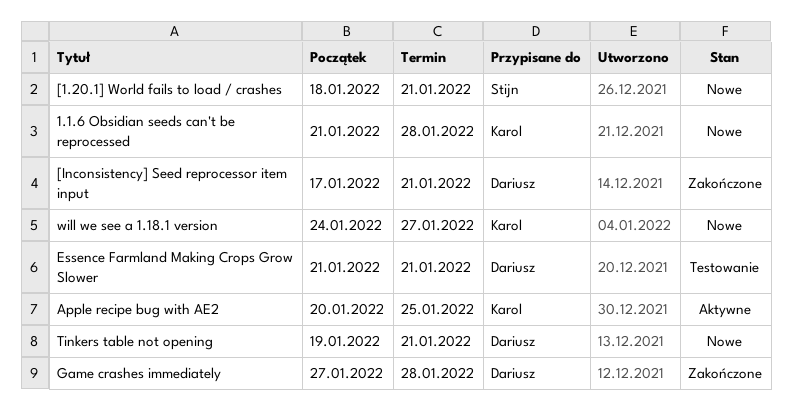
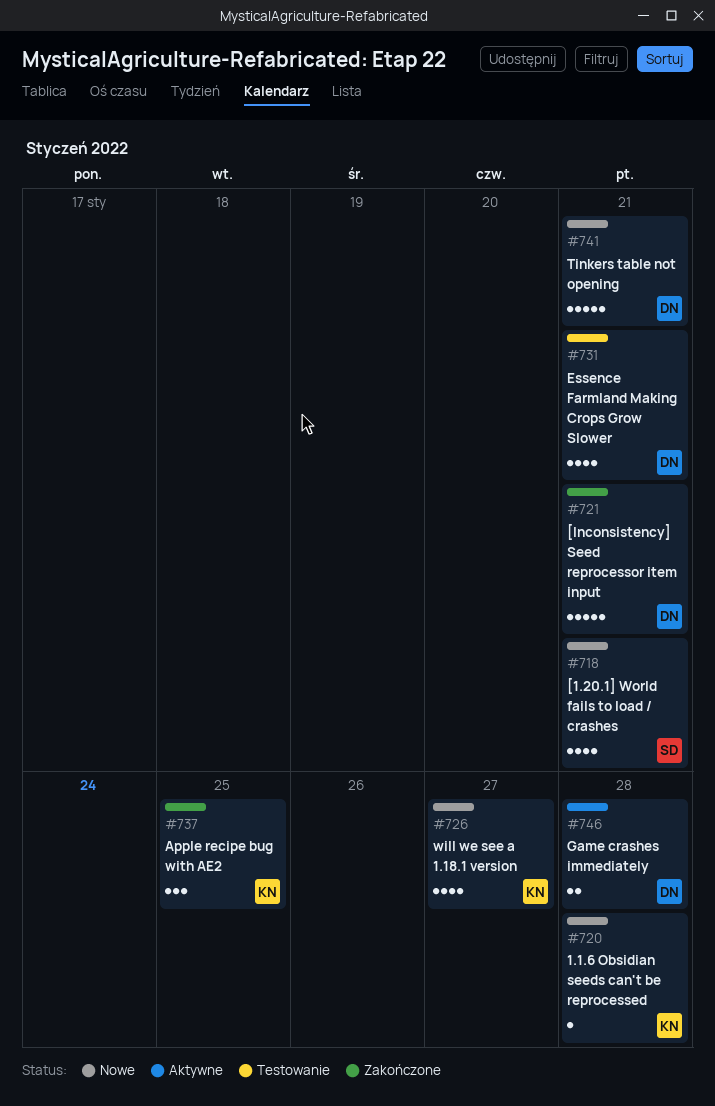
Apple recipe bug with AE2, status: Aktywne -> Zakończone
Game crashes immediately, status: Zakończone -> Aktywne

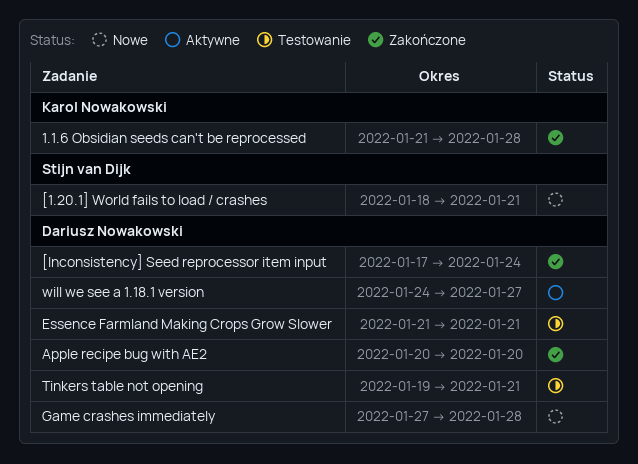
1.1.6 Obsidian seeds can't be reprocessed, status: Nowe -> Zakończone
[Inconsistency] Seed reprocessor item input, due: Jan 21 -> Jan 24
Apple recipe bug with AE2, owner: Karol Nowakowski -> Dariusz Nowakowski
Apple recipe bug with AE2, due: Jan 25 -> Jan 20
Game crashes immediately, status: Aktywne -> Nowe
Tinkers table not opening, status: Nowe -> Testowanie
will we see a 1.18.1 version, status: Nowe -> Aktywne
will we see a 1.18.1 version, owner: Karol Nowakowski -> Dariusz Nowakowski

